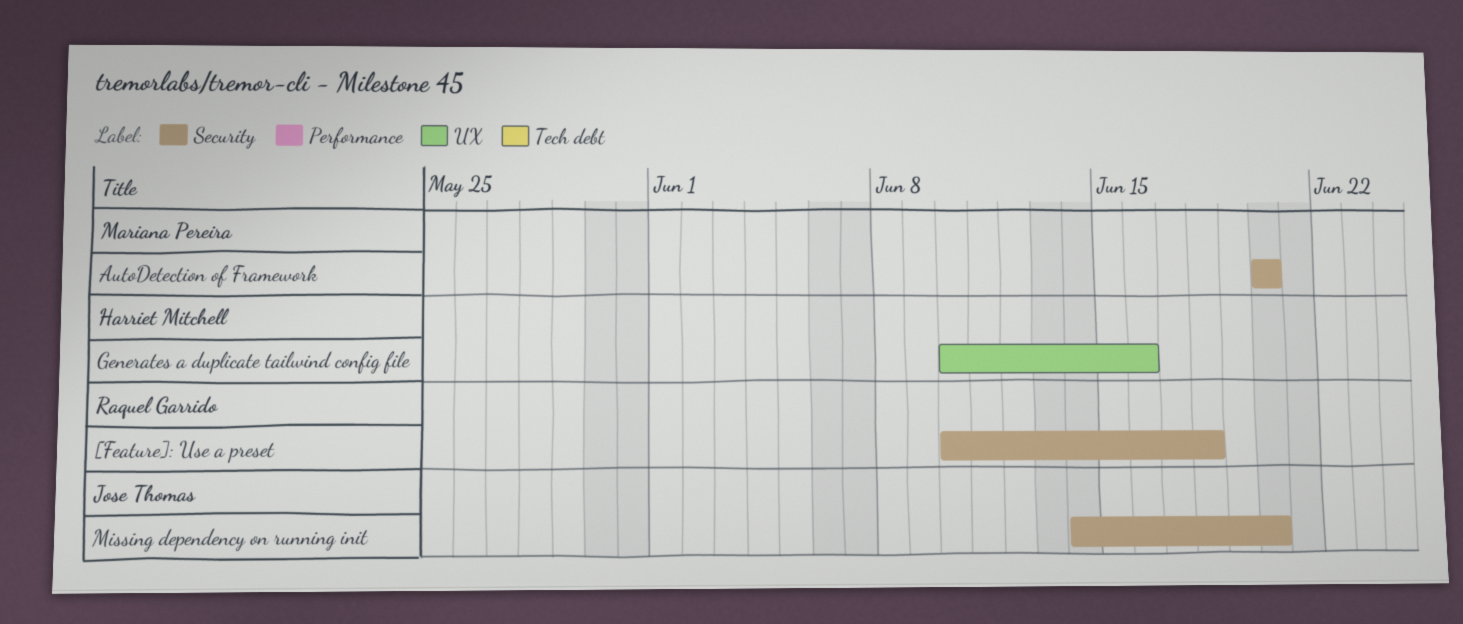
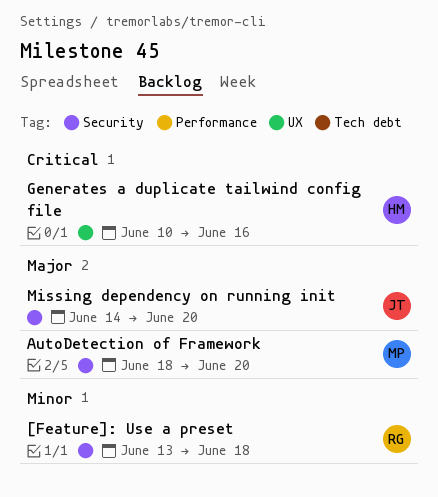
[Feature]: Use a preset, start: Jun 10 -> Jun 13
AutoDetection of Framework, start: Jun 20 -> Jun 18

